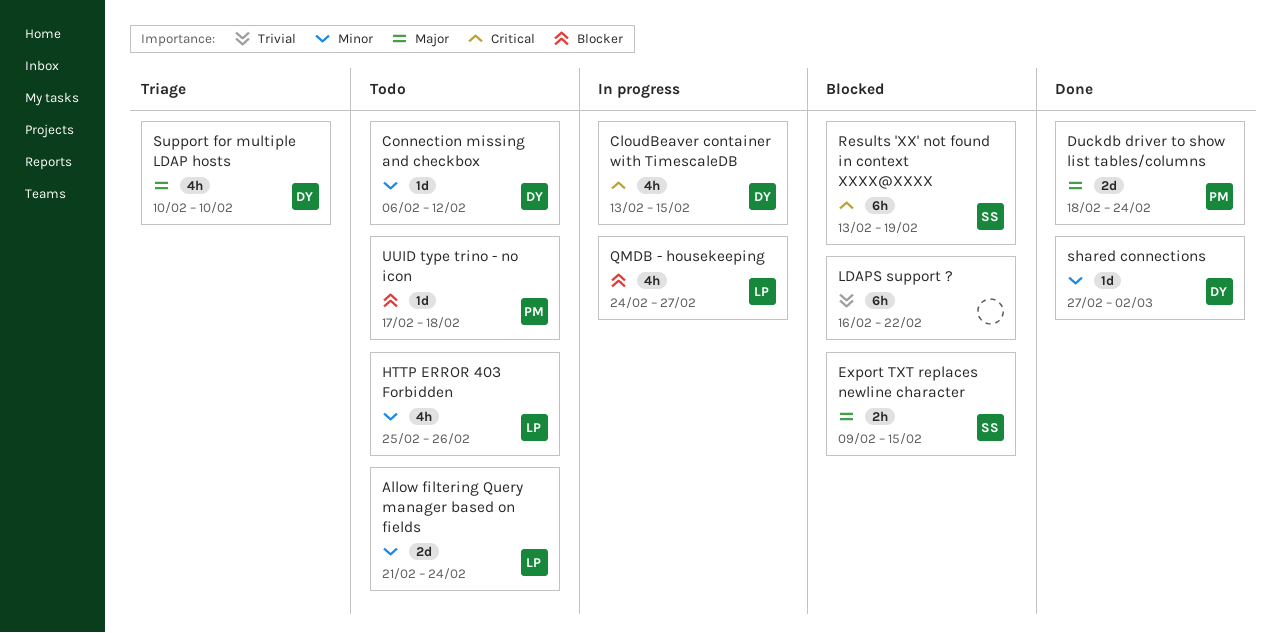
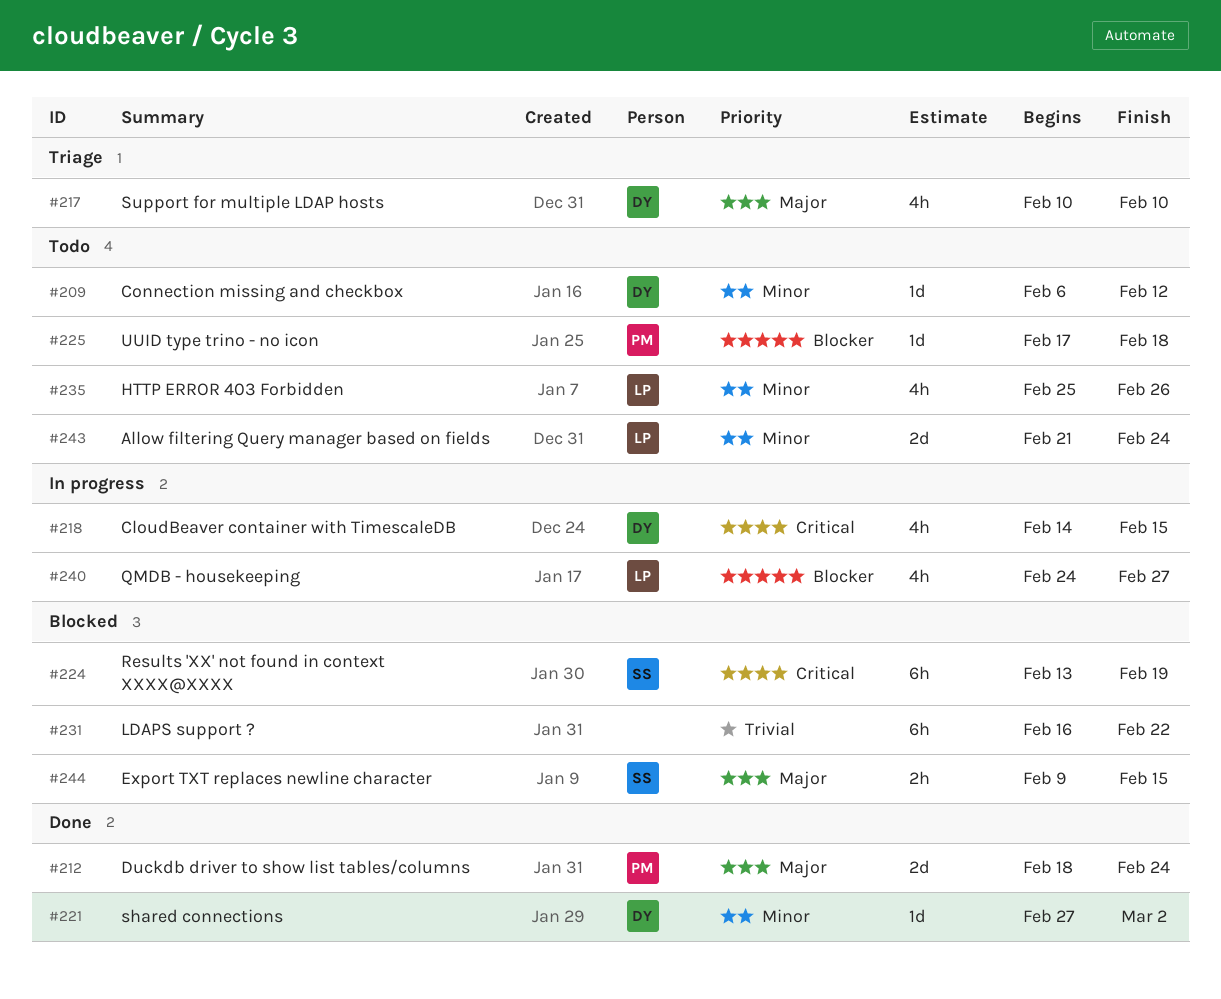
CloudBeaver container with TimescaleDB, start: Feb 13 -> Feb 14

